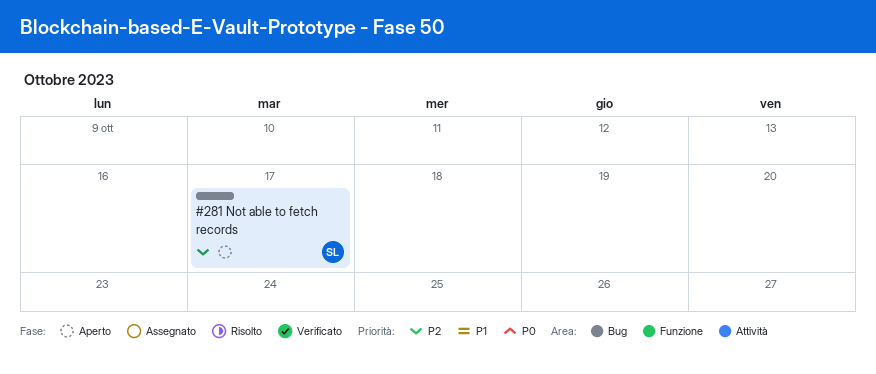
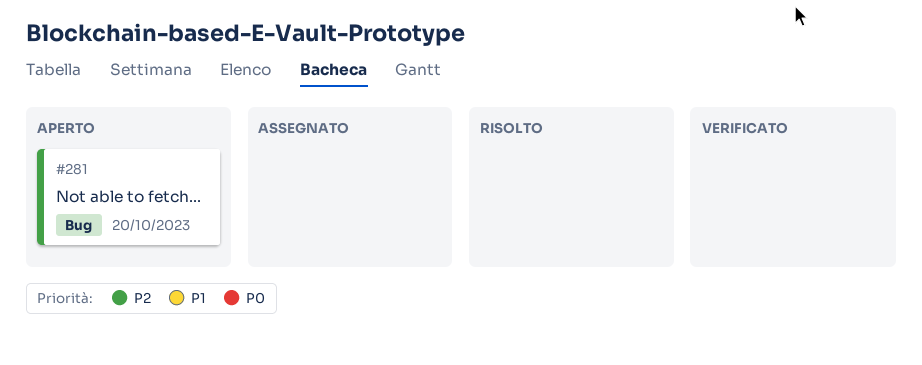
#281, due: Oct 17 -> Oct 20

